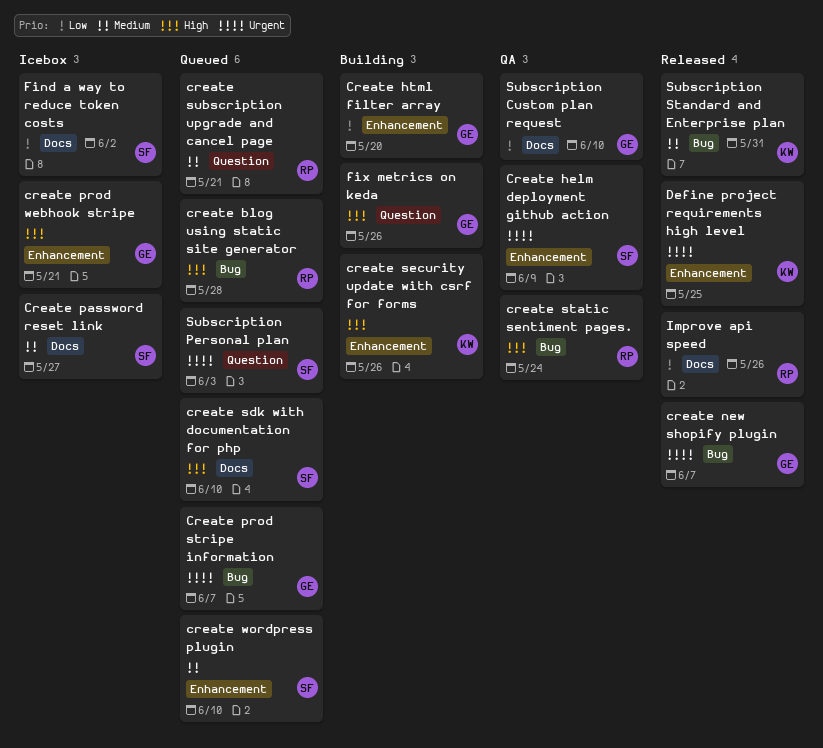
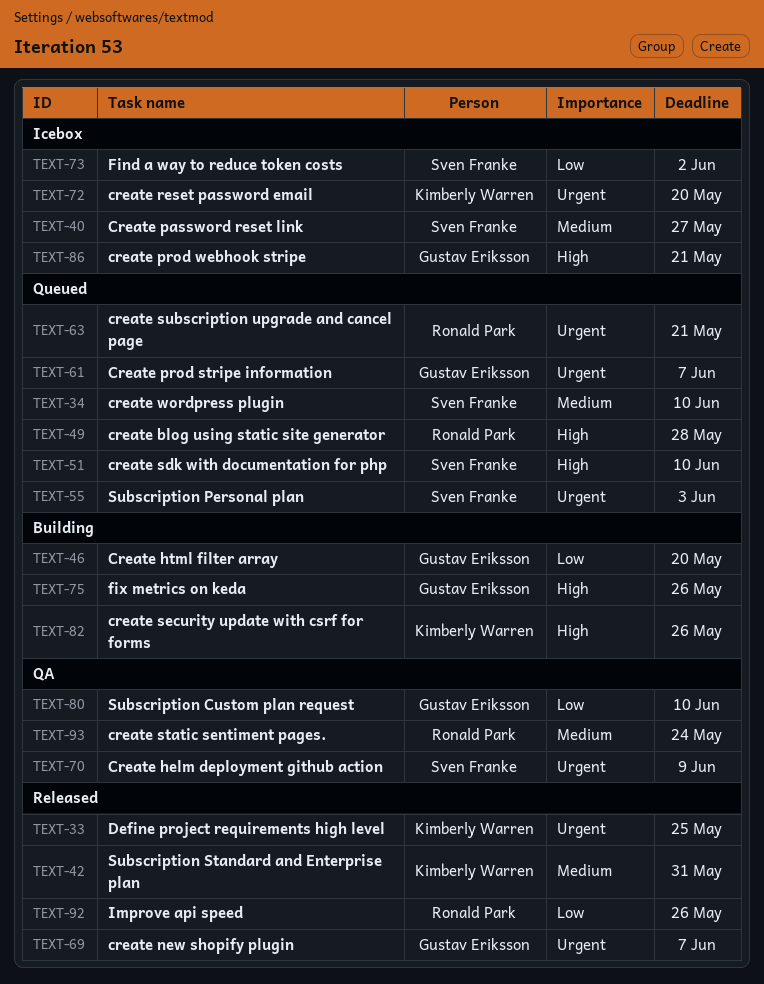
create reset password email: none -> present
create static sentiment pages., priority: High -> Medium
create subscription upgrade and cancel page, priority: Medium -> Urgent

